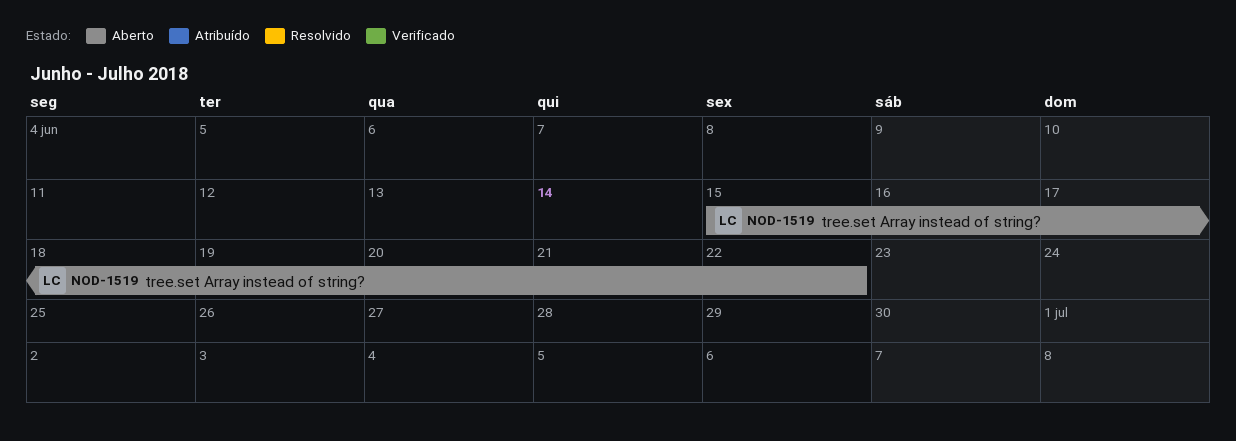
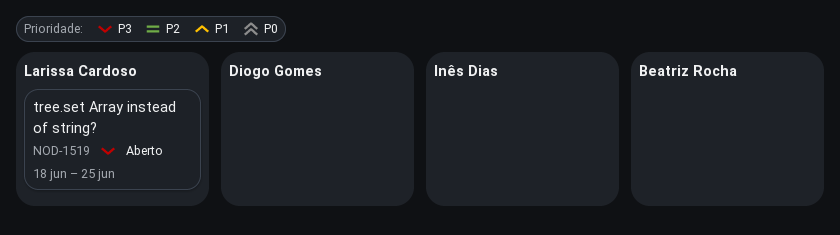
NOD-1519, start: Jun 15 -> Jun 18
NOD-1519, due: Jun 22 -> Jun 25

